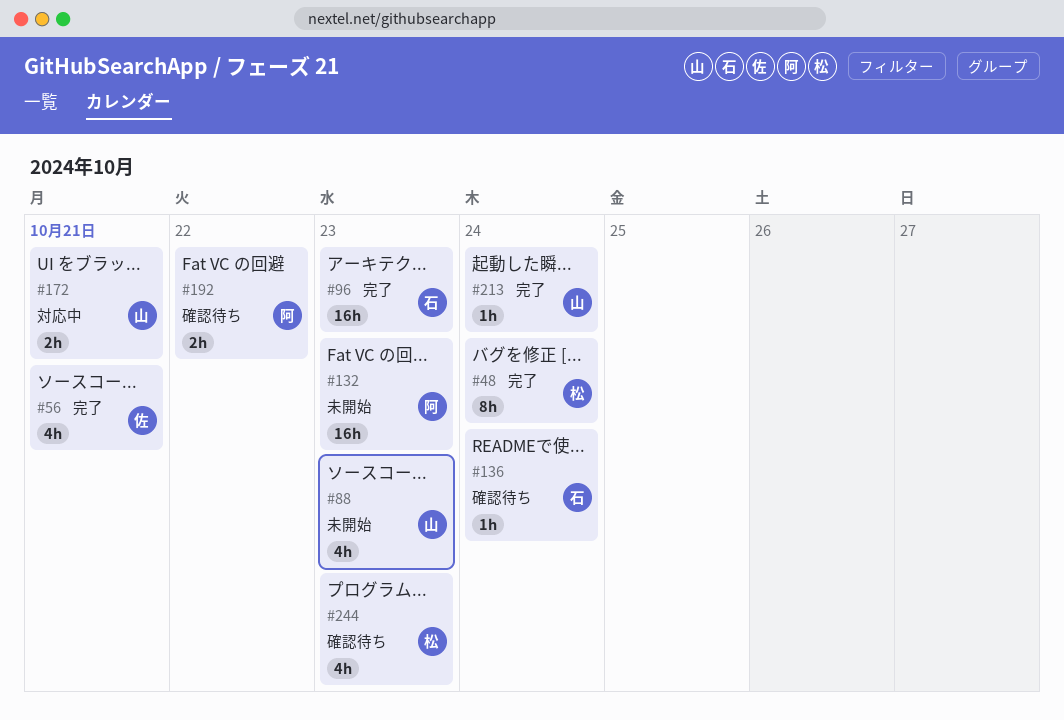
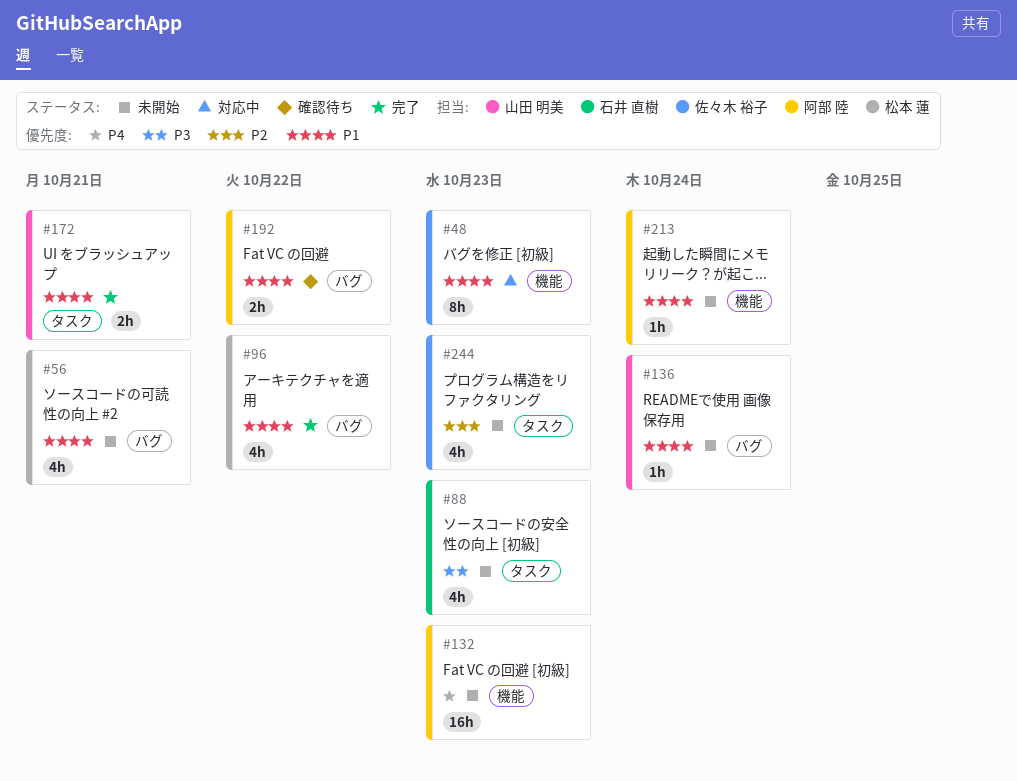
#48, status: 完了 -> 対応中
#48, owner: 松本 蓮 -> 佐々木 裕子
#48, due: Oct 24 -> Oct 23
#56, status: 完了 -> 未開始
#56, owner: 佐々木 裕子 -> 松本 蓮
#88, owner: 山田 明美 -> 石井 直樹
#96, owner: 石井 直樹 -> 松本 蓮
#96, estimate: 16h -> 4h
#96, due: Oct 23 -> Oct 22
#136, status: 確認待ち -> 未開始
#136, owner: 石井 直樹 -> 山田 明美
#172, status: 対応中 -> 完了
#213, status: 完了 -> 未開始
#213, owner: 山田 明美 -> 阿部 陸
#244, status: 確認待ち -> 未開始
#244, owner: 松本 蓮 -> 佐々木 裕子

